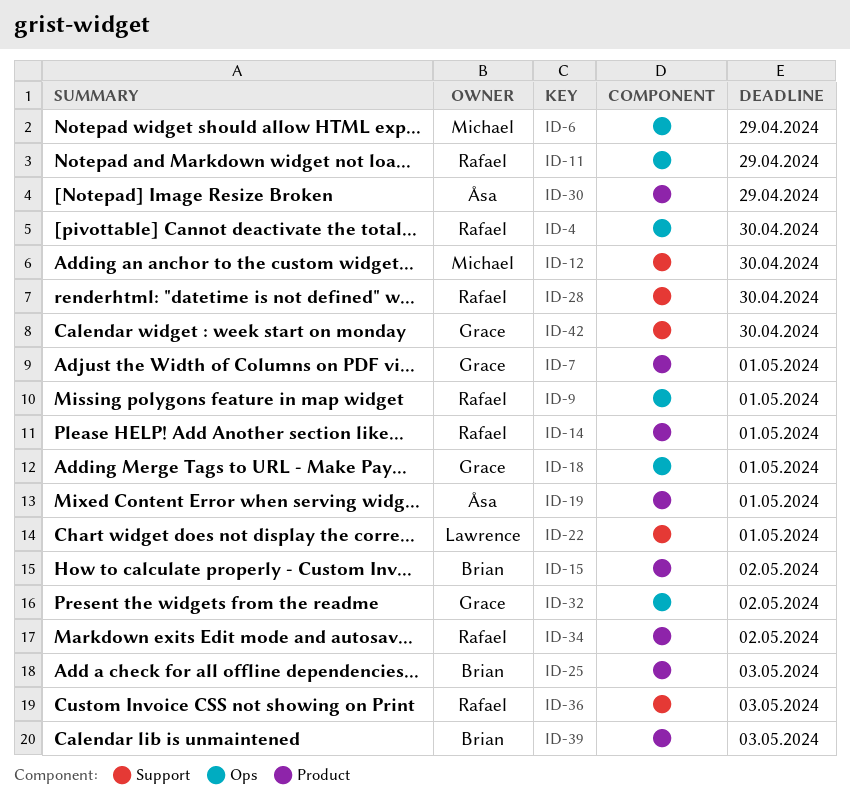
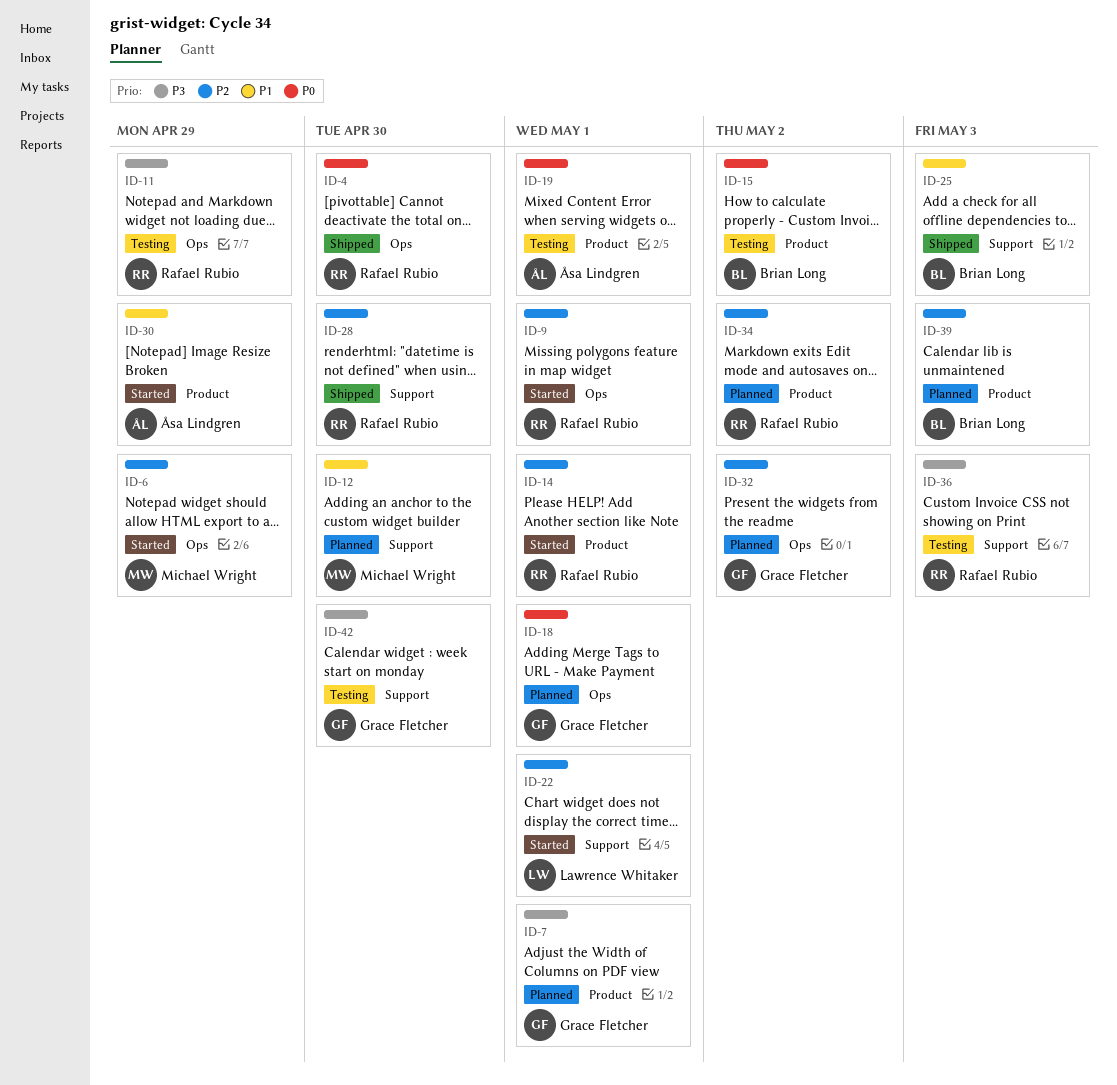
ID-25, label: Product -> Support

